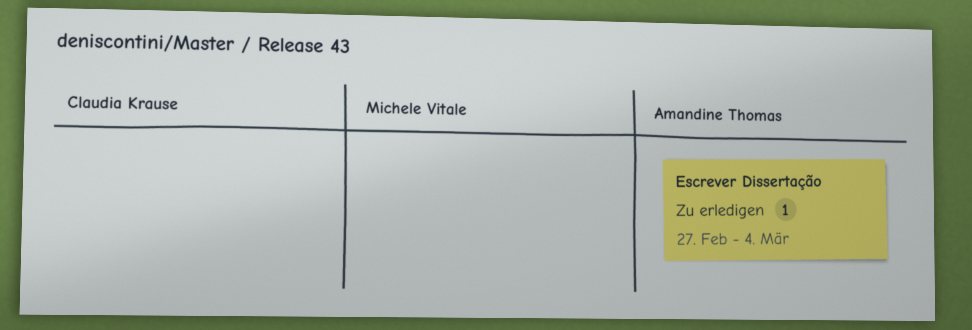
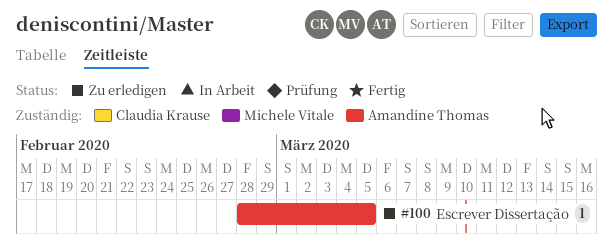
Escrever Dissertação, start: Feb 27 -> Feb 28
Escrever Dissertação, due: Mar 4 -> Mar 5

